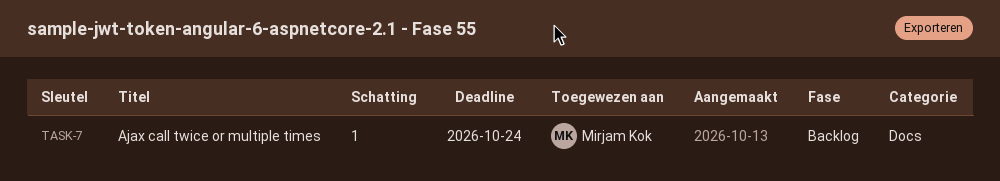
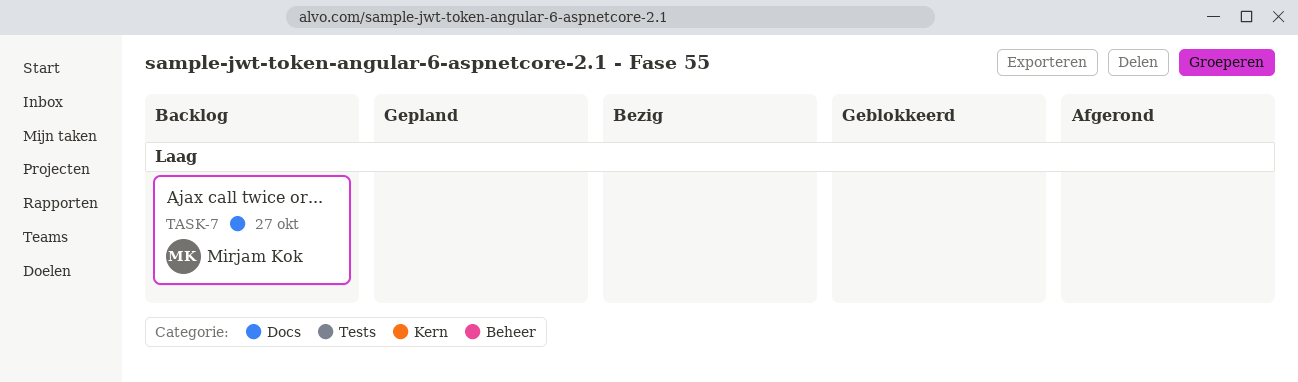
TASK-7, due: Oct 24 -> Oct 27

